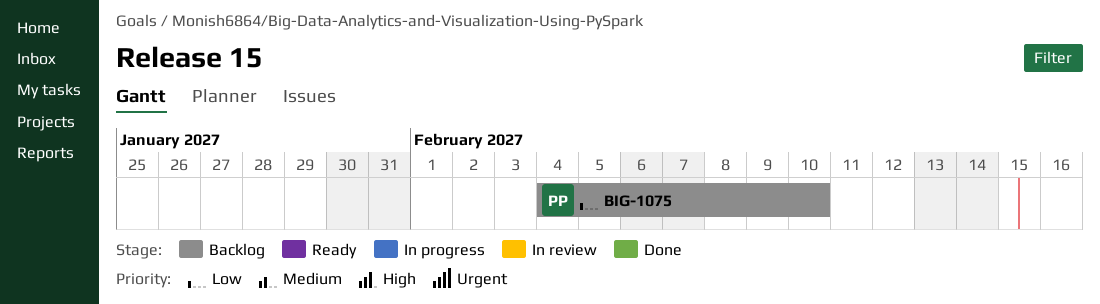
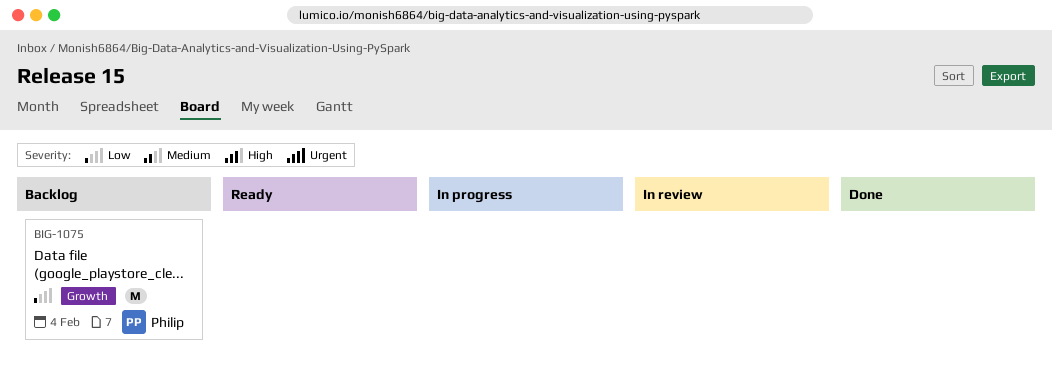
BIG-1075, due: Feb 10 -> Feb 4

